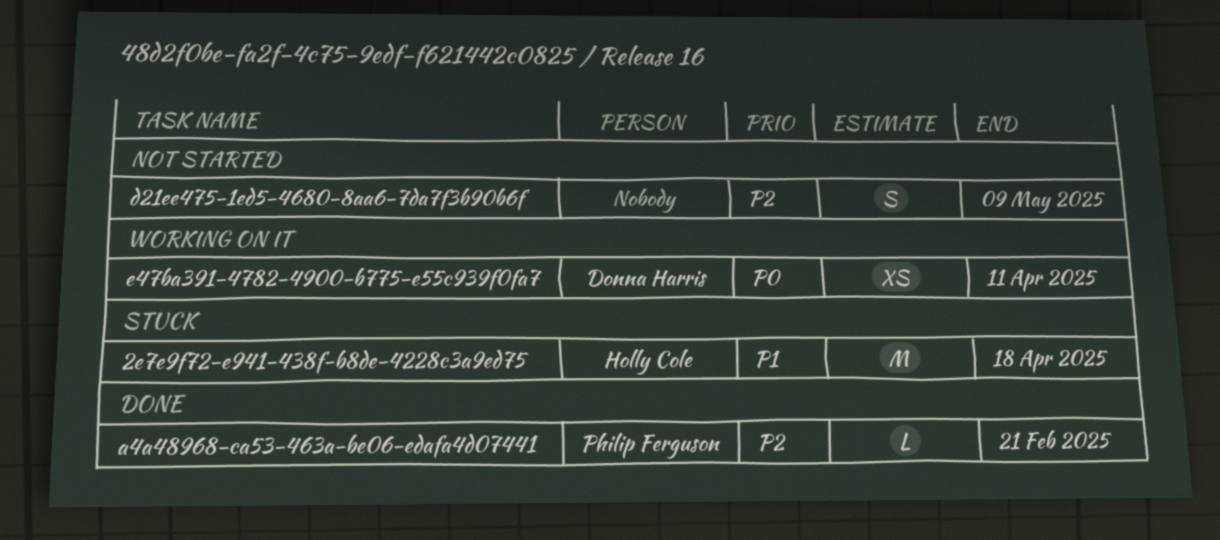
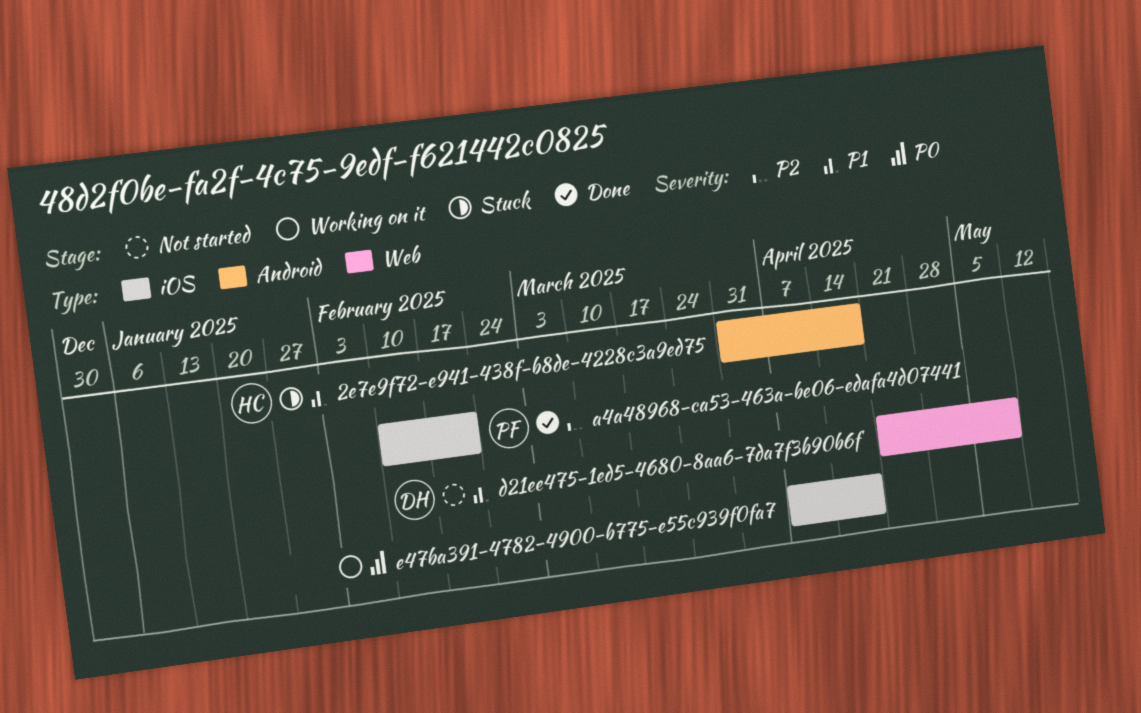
d21ee475-1ed5-4680-8aa6-7da7f3b90b6f, owner: none -> Donna Harris
d21ee475-1ed5-4680-8aa6-7da7f3b90b6f, priority: P2 -> P1
e47ba391-4782-4900-b775-e55c939f0fa7, owner: Donna Harris -> none
e47ba391-4782-4900-b775-e55c939f0fa7, due: Apr 11 -> Apr 18

